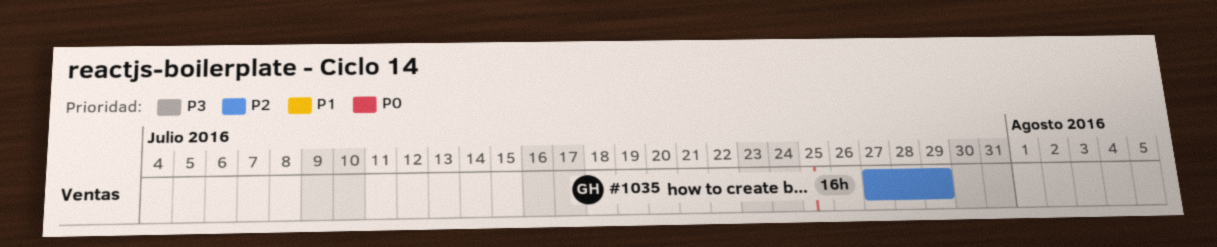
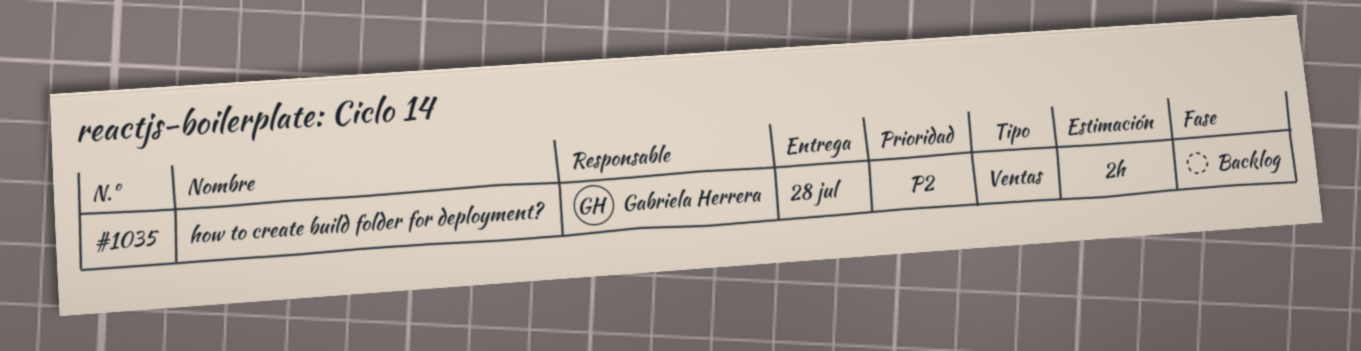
#1035, estimate: 16h -> 2h
#1035, due: Jul 29 -> Jul 28

